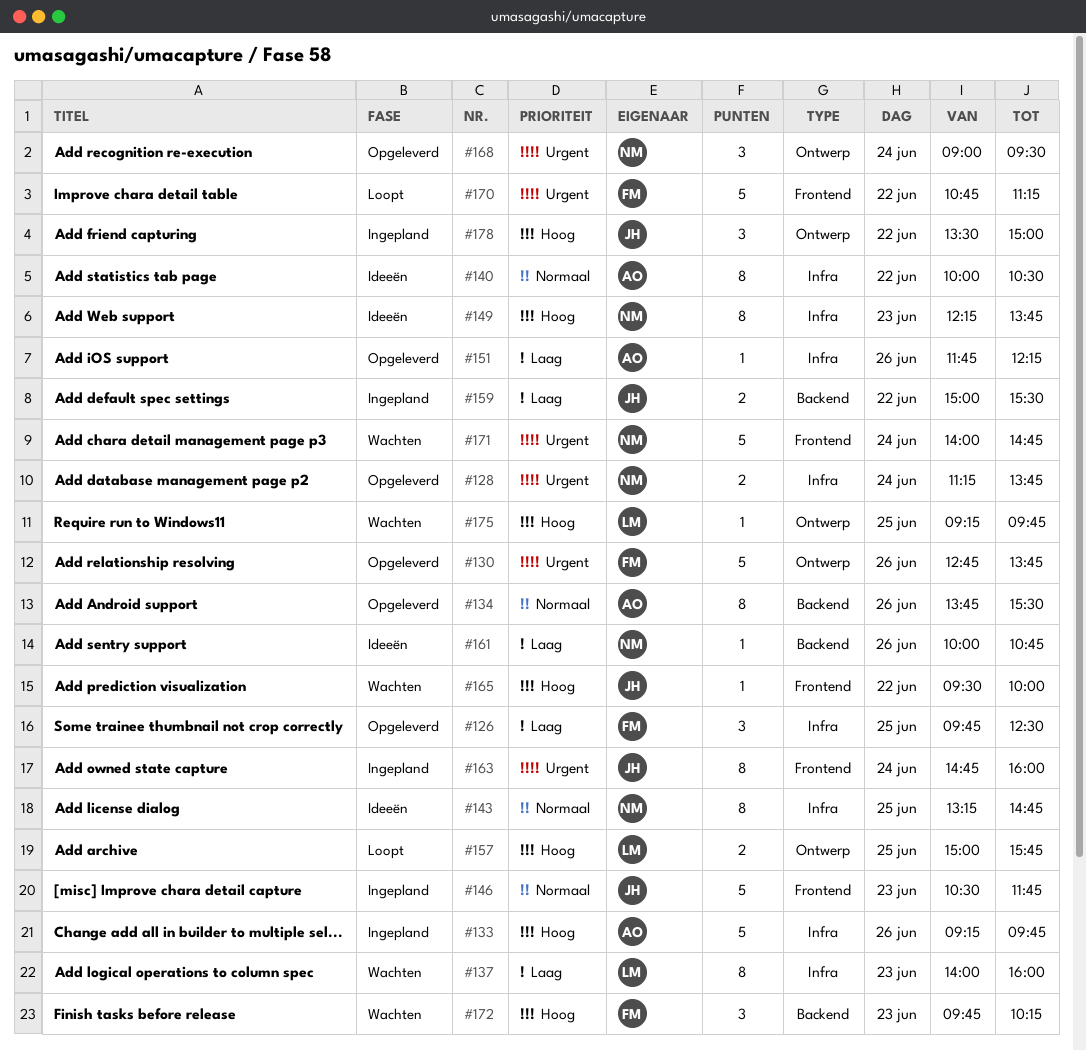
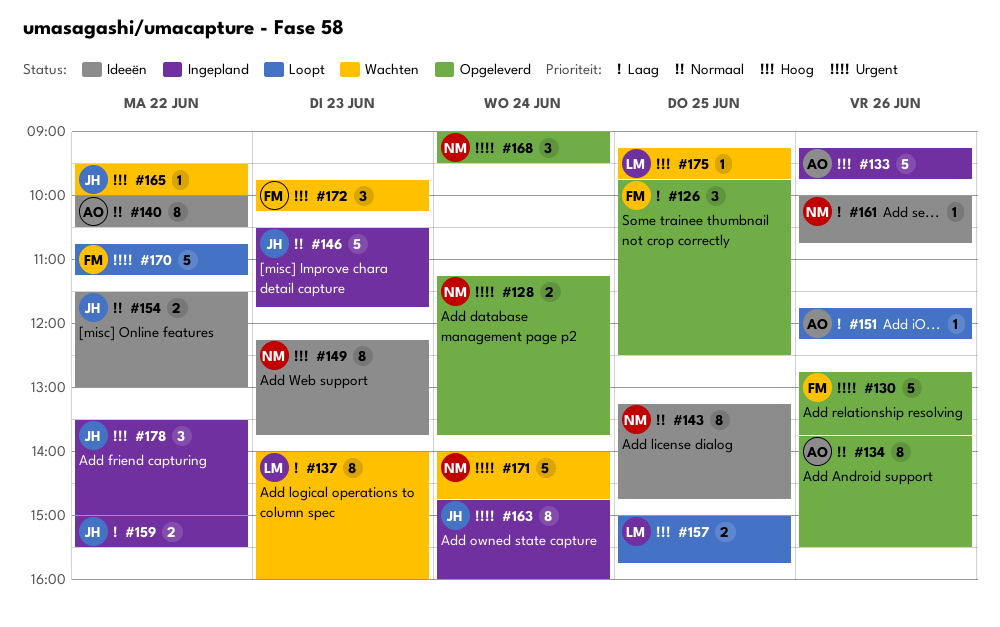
#151, status: Opgeleverd -> Loopt
#154: none -> present

